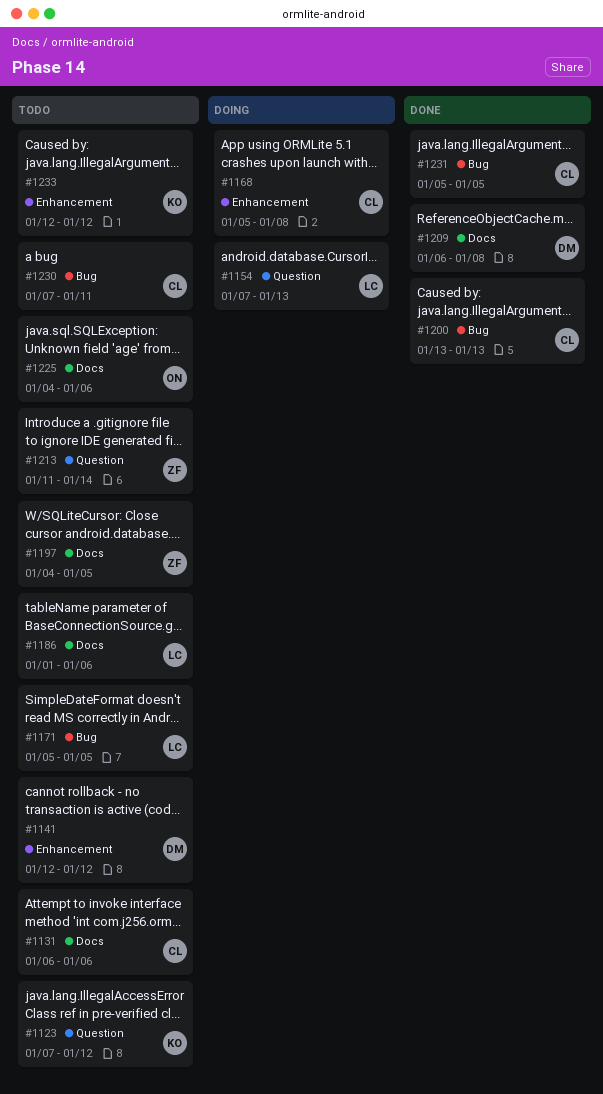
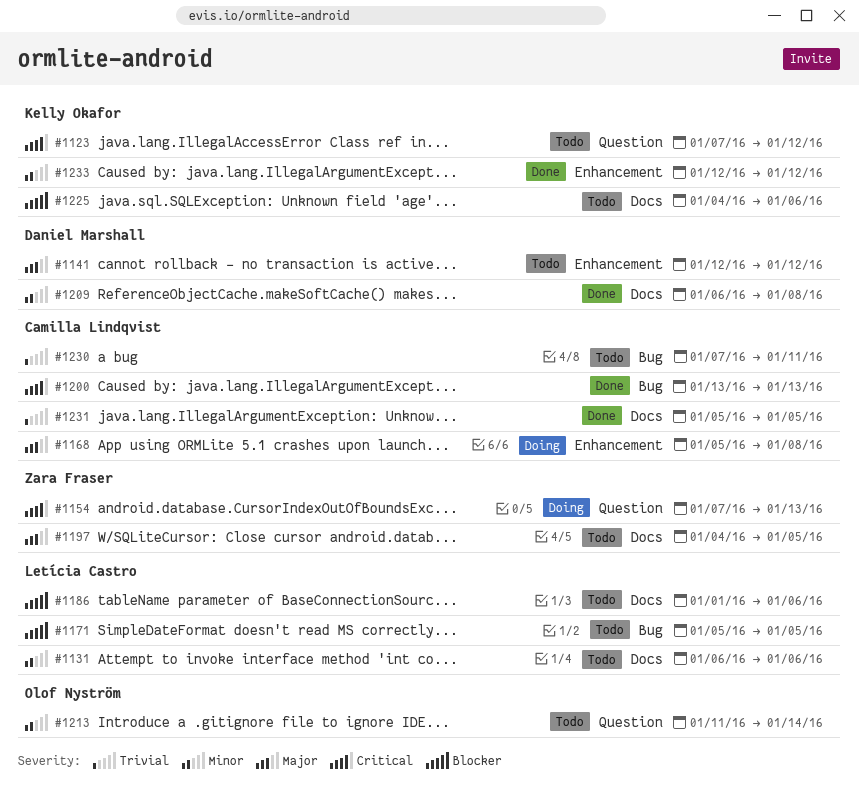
#1131, owner: Camilla Lindqvist -> Letícia Castro
#1154, owner: Letícia Castro -> Zara Fraser
#1213, owner: Zara Fraser -> Olof Nyström
#1225, owner: Olof Nyström -> Kelly Okafor
#1231, label: Bug -> Docs
#1233, status: Todo -> Done

